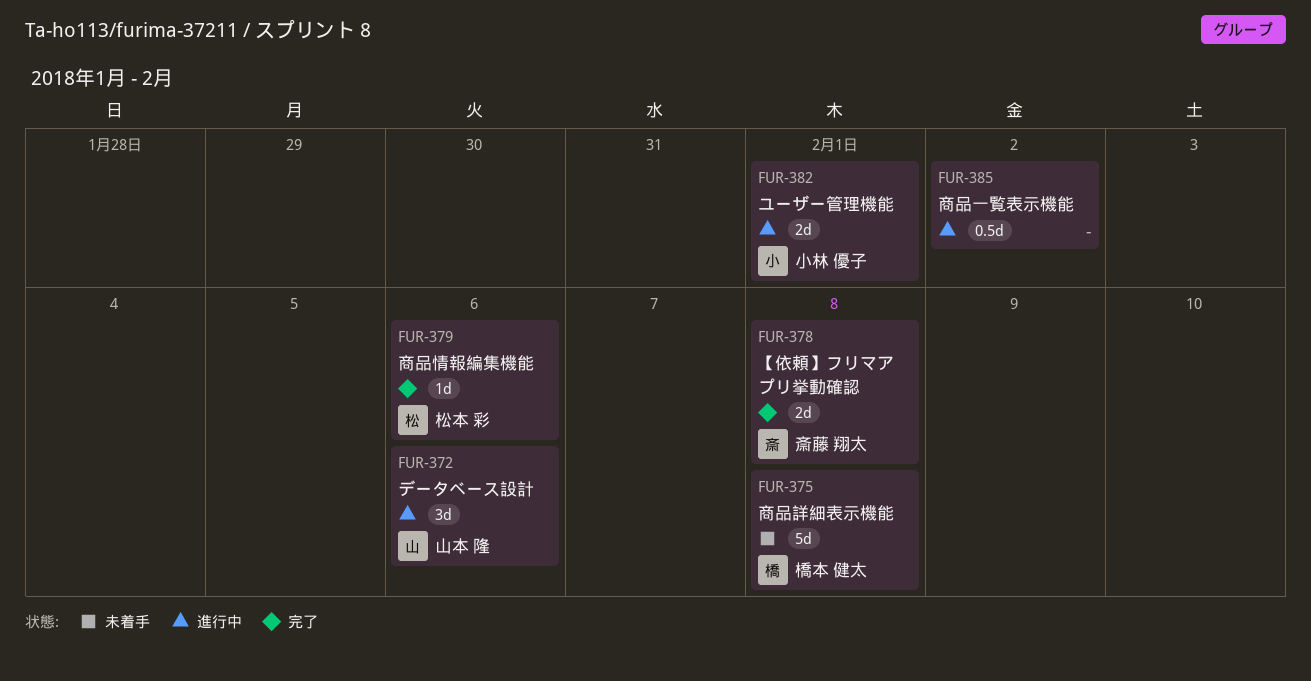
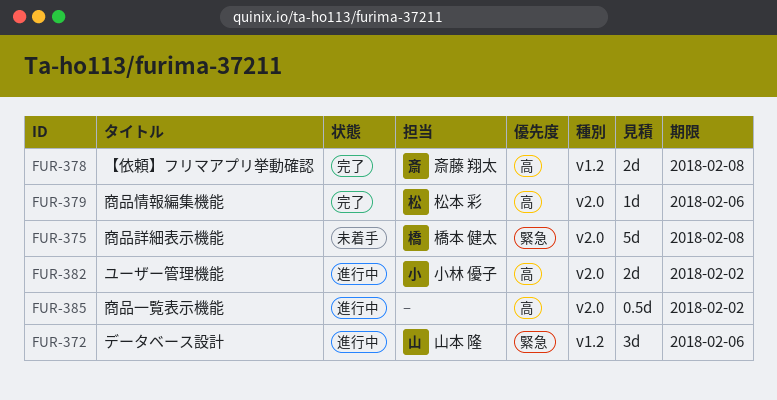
FUR-382, due: Feb 1 -> Feb 2

